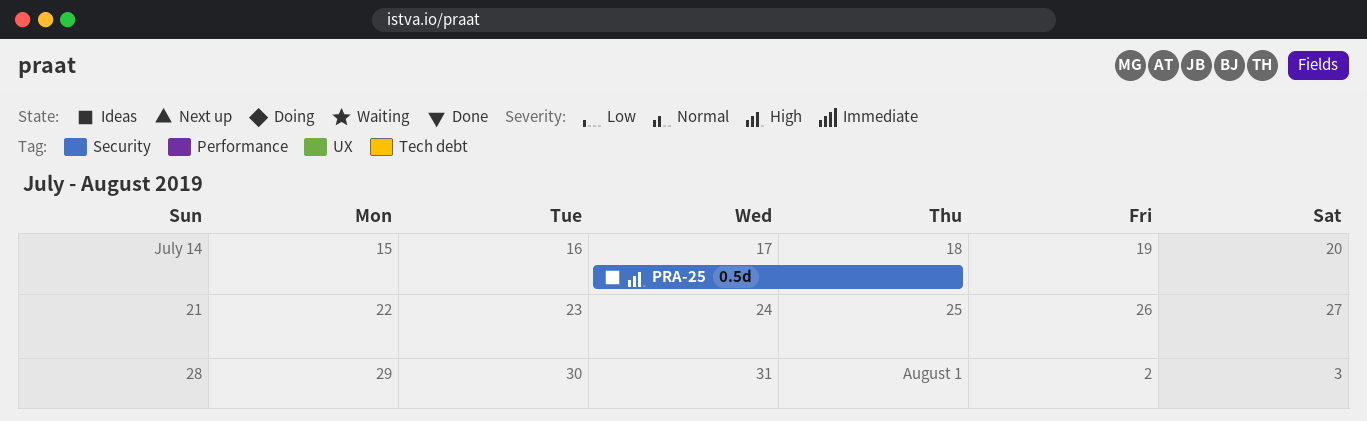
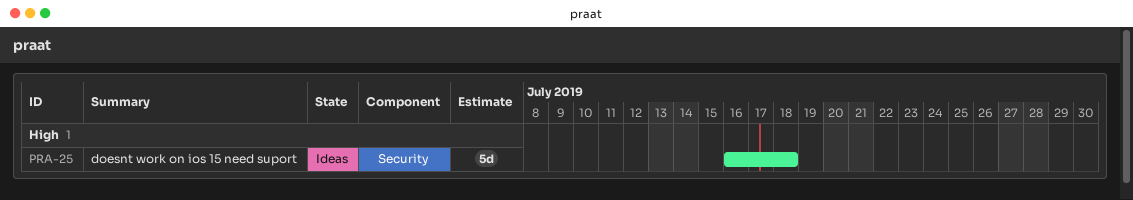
PRA-25, estimate: 0.5d -> 5d
PRA-25, start: Jul 17 -> Jul 16

